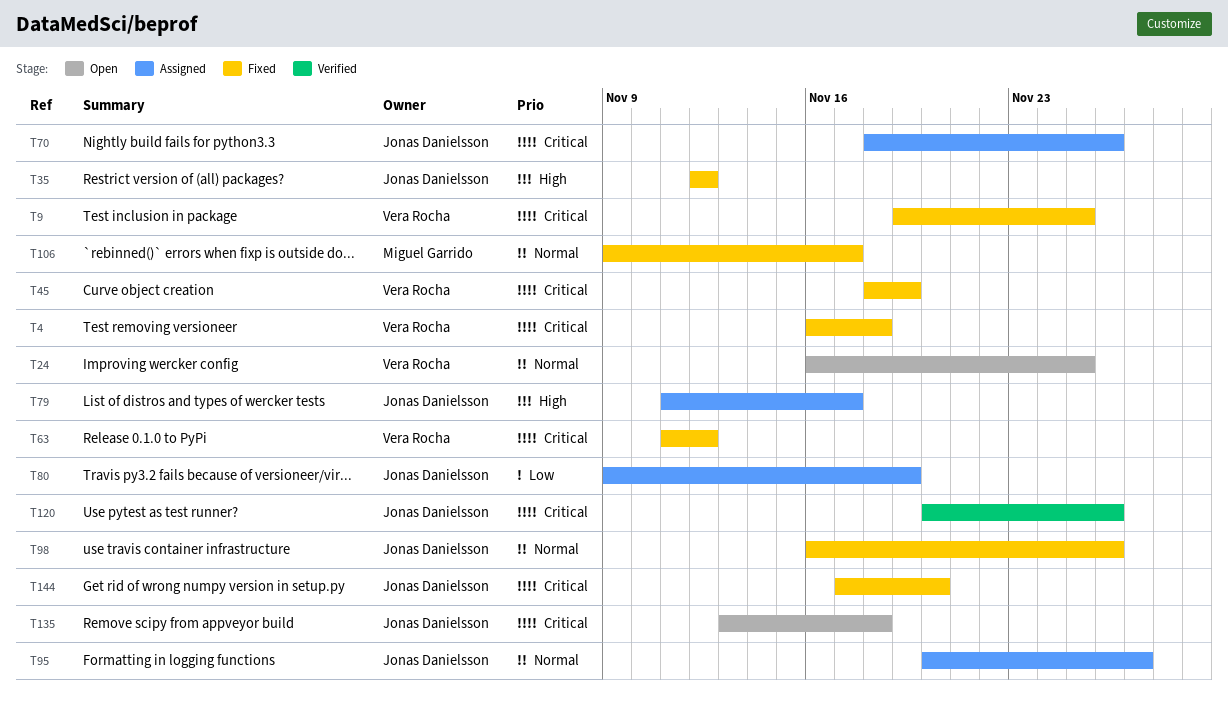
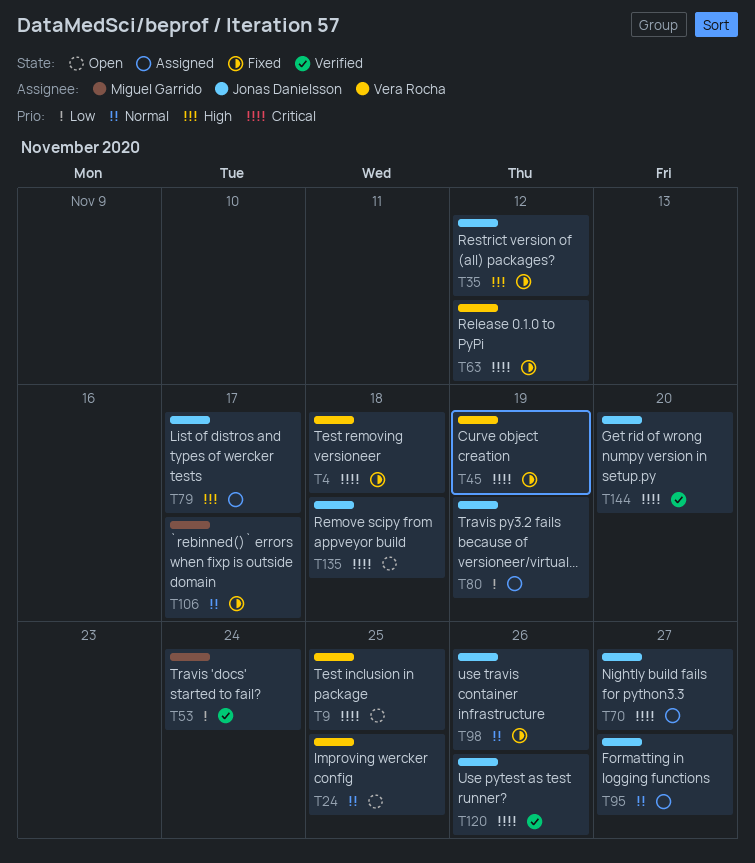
T9, status: Fixed -> Open
T53: none -> present
T70, due: Nov 26 -> Nov 27
T144, status: Fixed -> Verified

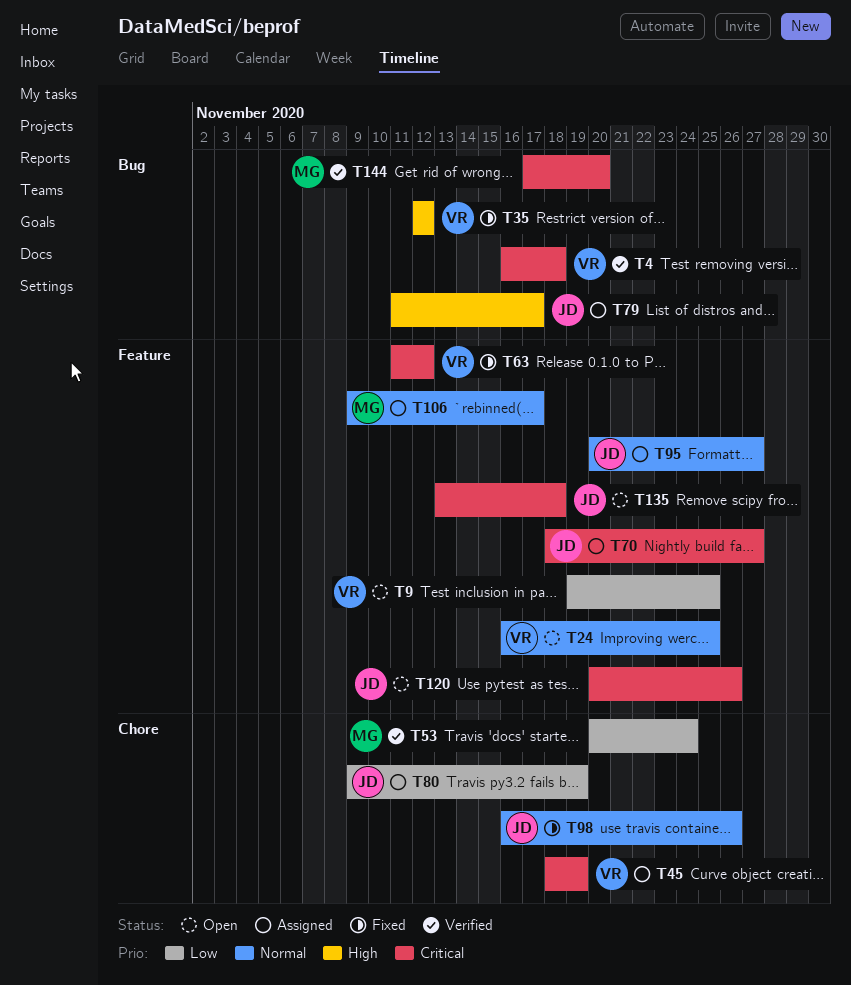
T4, status: Fixed -> Verified
T9, priority: Critical -> Low
T35, owner: Jonas Danielsson -> Vera Rocha
T45, status: Fixed -> Assigned
T106, status: Fixed -> Assigned
T120, status: Verified -> Open
T144, owner: Jonas Danielsson -> Miguel Garrido

